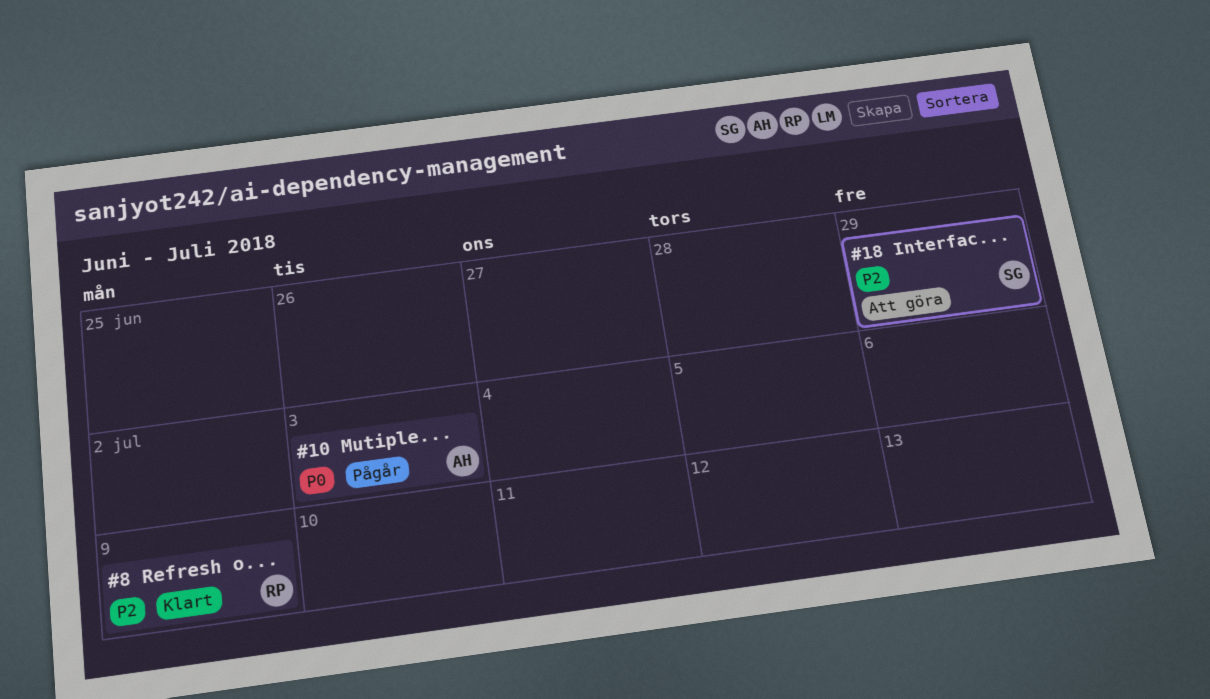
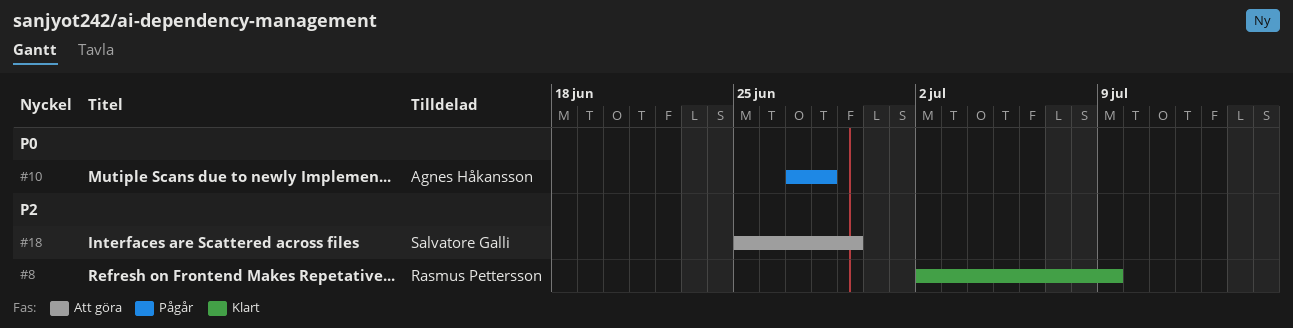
#10, due: Jul 3 -> Jun 28

